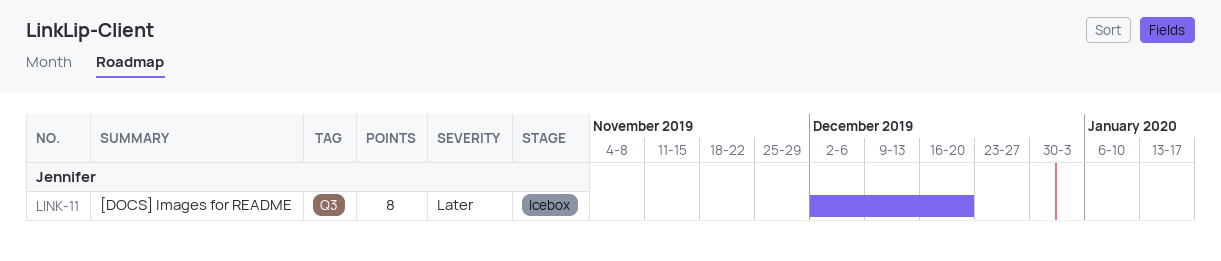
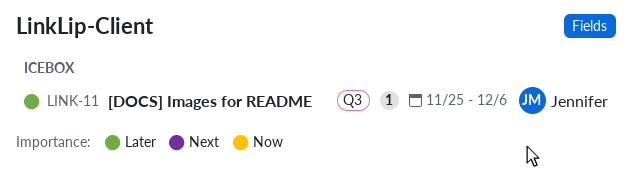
LINK-11, estimate: 8 -> 1
LINK-11, start: Dec 2 -> Nov 25
LINK-11, due: Dec 20 -> Dec 6

